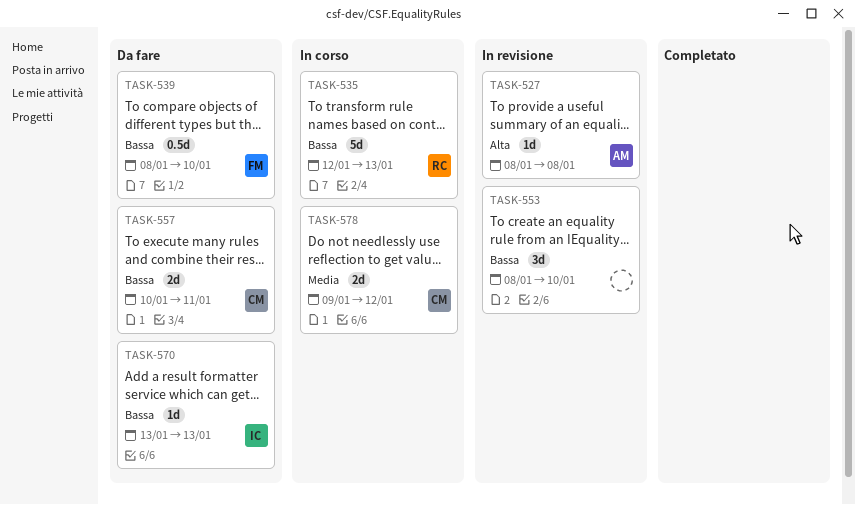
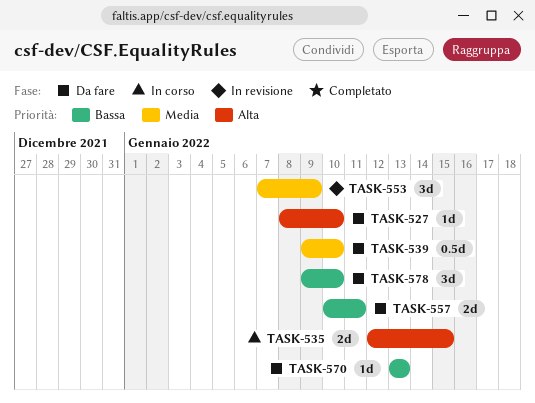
TASK-527, status: In revisione -> Da fare
TASK-527, due: Jan 8 -> Jan 10
TASK-535, priority: Bassa -> Alta
TASK-535, estimate: 5d -> 2d
TASK-535, due: Jan 13 -> Jan 15
TASK-539, priority: Bassa -> Media
TASK-539, start: Jan 8 -> Jan 9
TASK-553, priority: Bassa -> Media
TASK-553, start: Jan 8 -> Jan 7
TASK-553, due: Jan 10 -> Jan 9
TASK-578, status: In corso -> Da fare
TASK-578, priority: Media -> Bassa
TASK-578, estimate: 2d -> 3d
TASK-578, due: Jan 12 -> Jan 10

